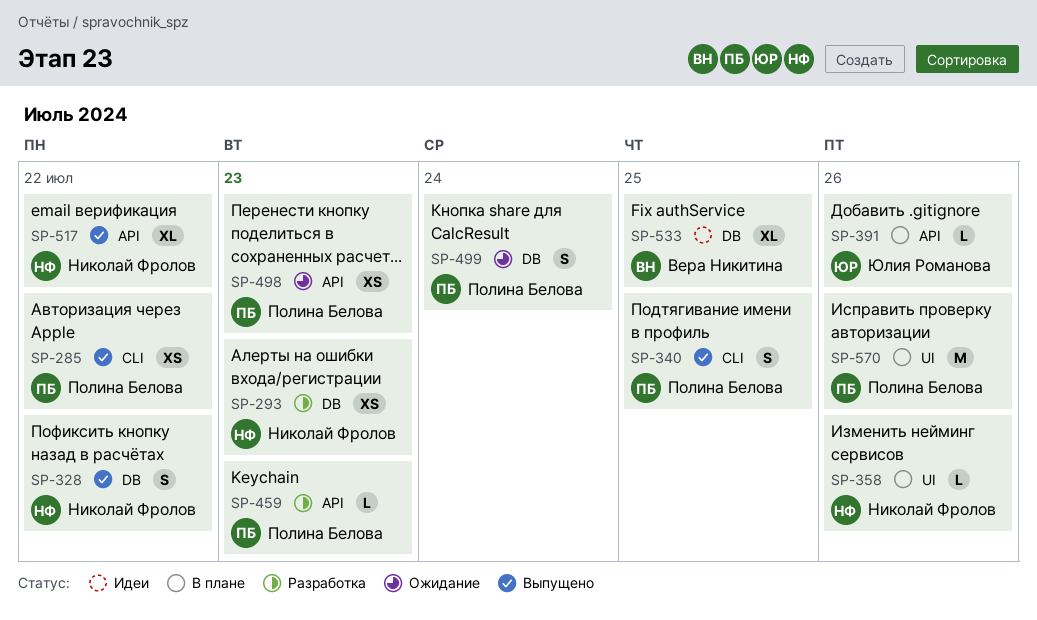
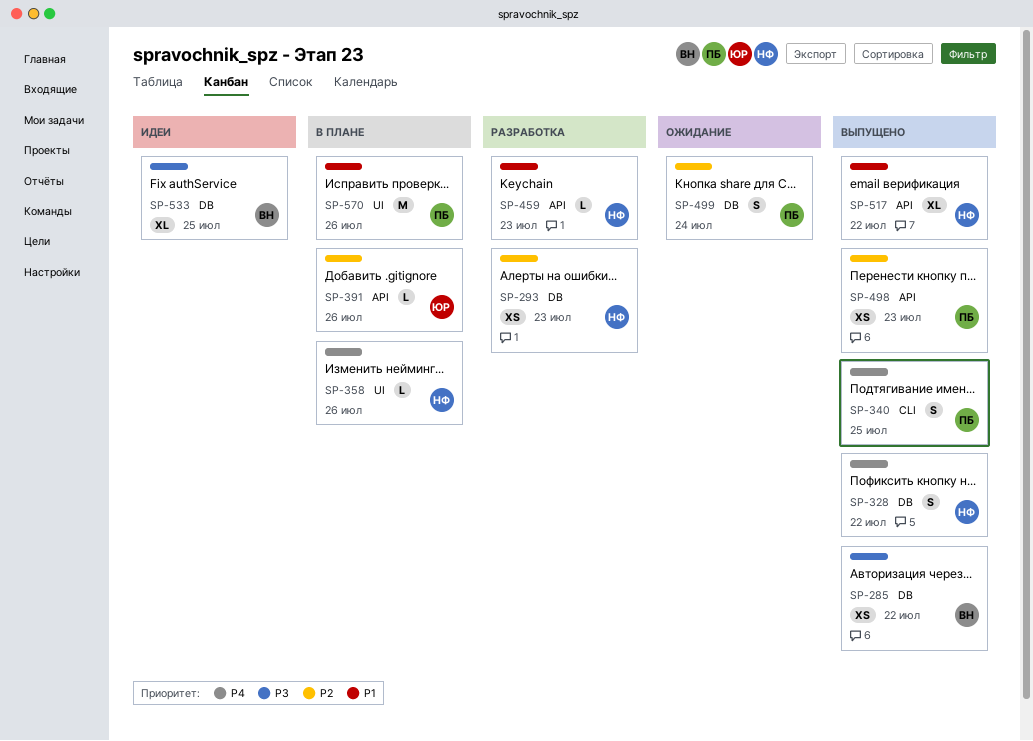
SP-285, owner: Полина Белова -> Вера Никитина
SP-285, label: CLI -> DB
SP-459, owner: Полина Белова -> Николай Фролов
SP-498, status: Ожидание -> Выпущено

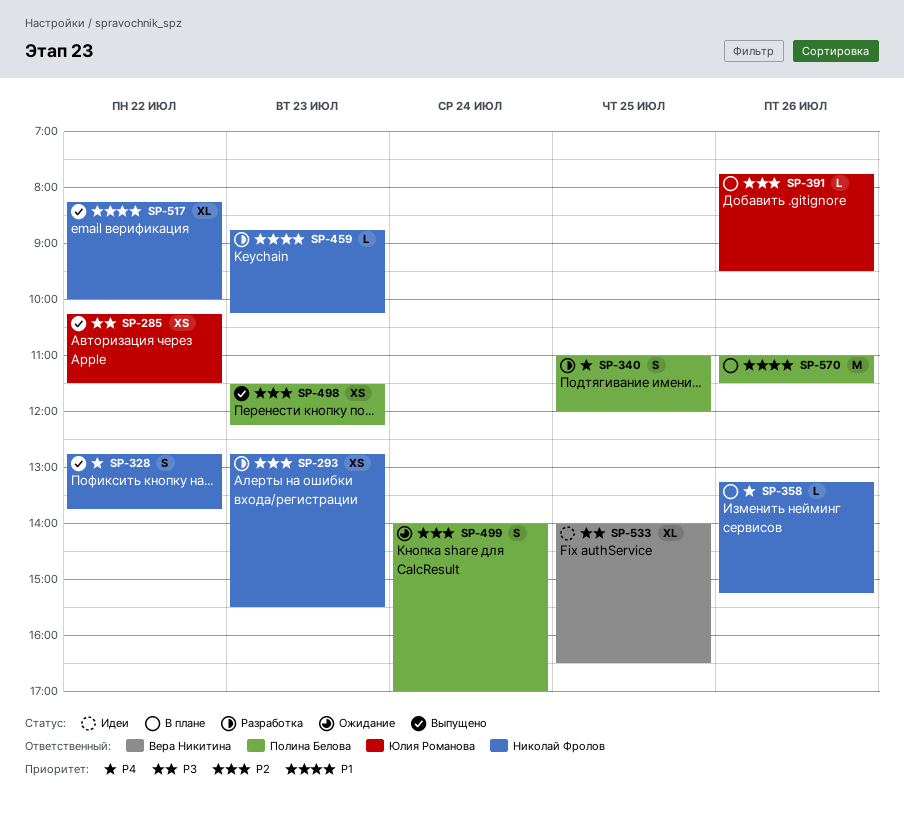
SP-285, owner: Вера Никитина -> Юлия Романова
SP-340, status: Выпущено -> Разработка

